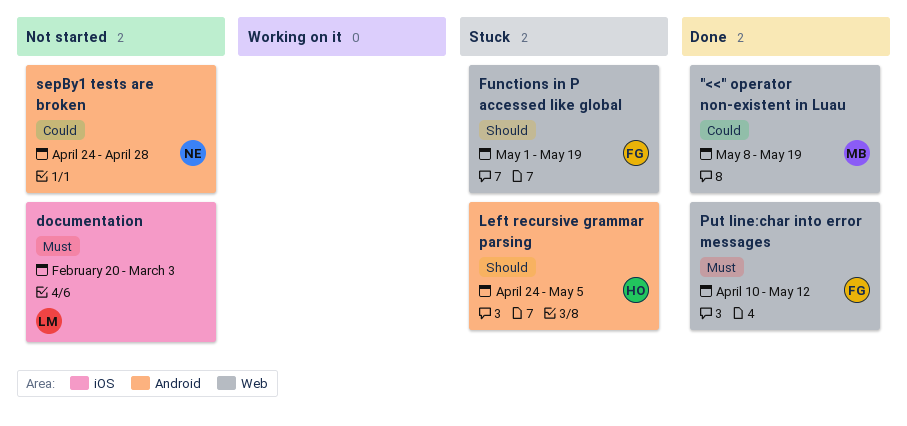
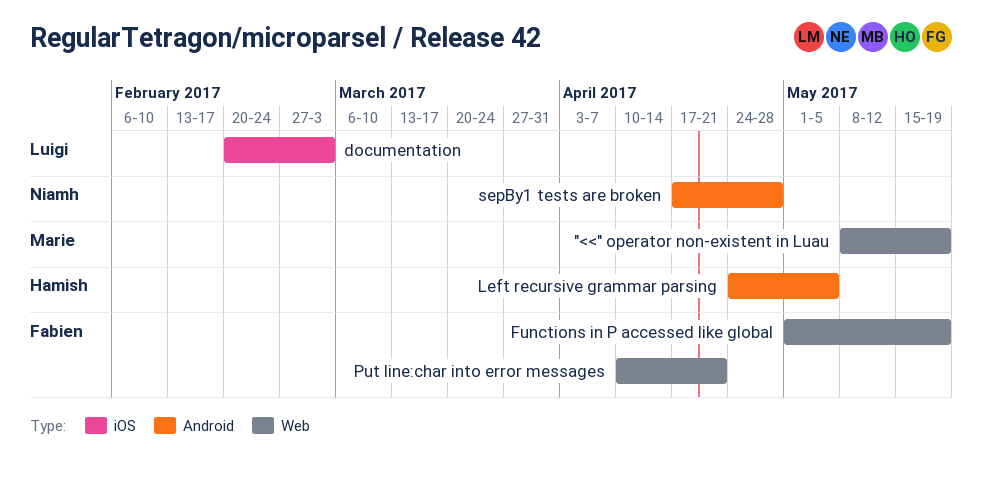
Put line:char into error messages, due: May 12 -> Apr 21
sepBy1 tests are broken, start: Apr 24 -> Apr 17

